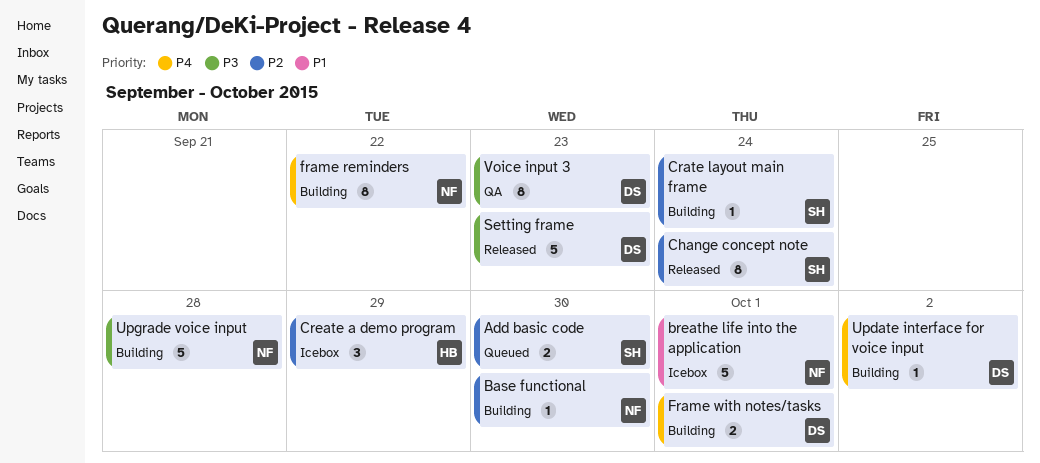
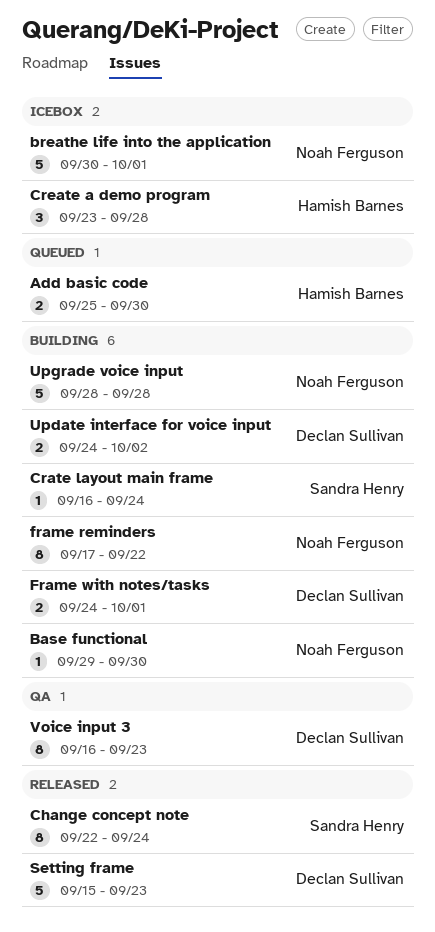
Add basic code, owner: Sandra Henry -> Hamish Barnes
Create a demo program, due: Sep 29 -> Sep 28
Update interface for voice input, estimate: 1 -> 2

